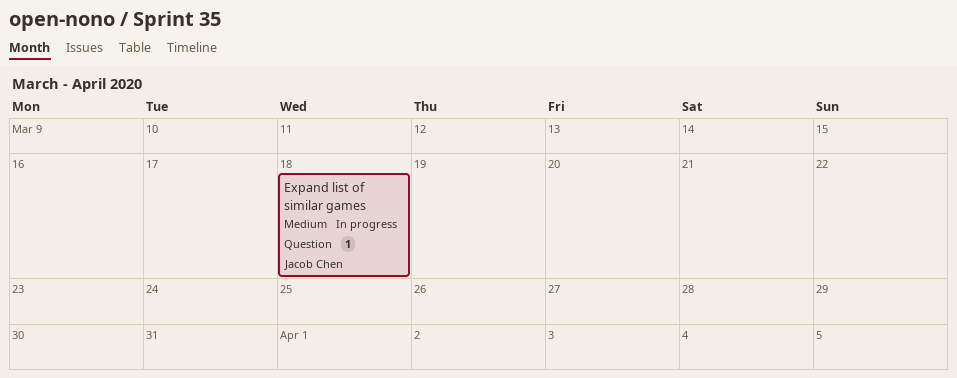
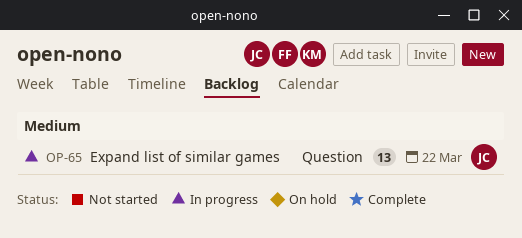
Expand list of similar games, estimate: 1 -> 13
Expand list of similar games, due: Mar 18 -> Mar 22

